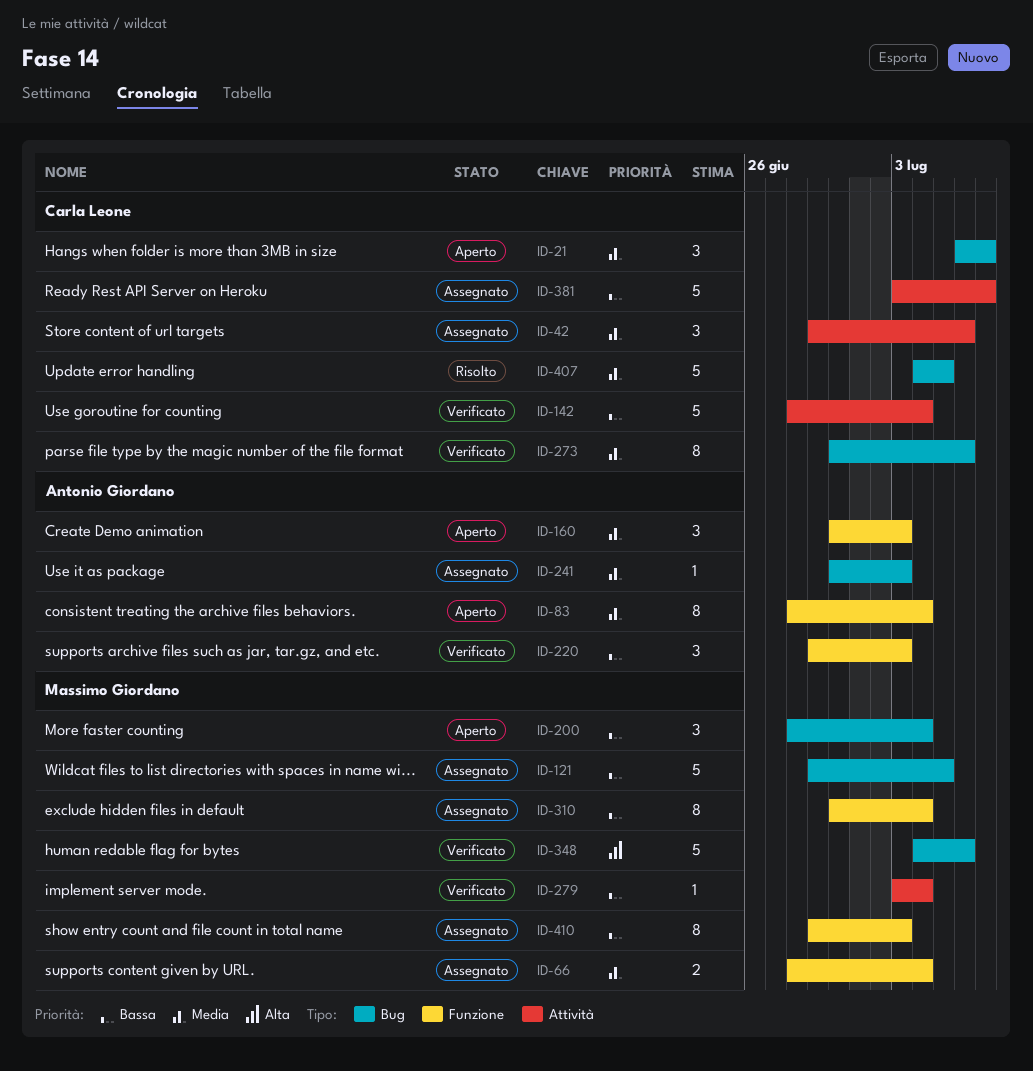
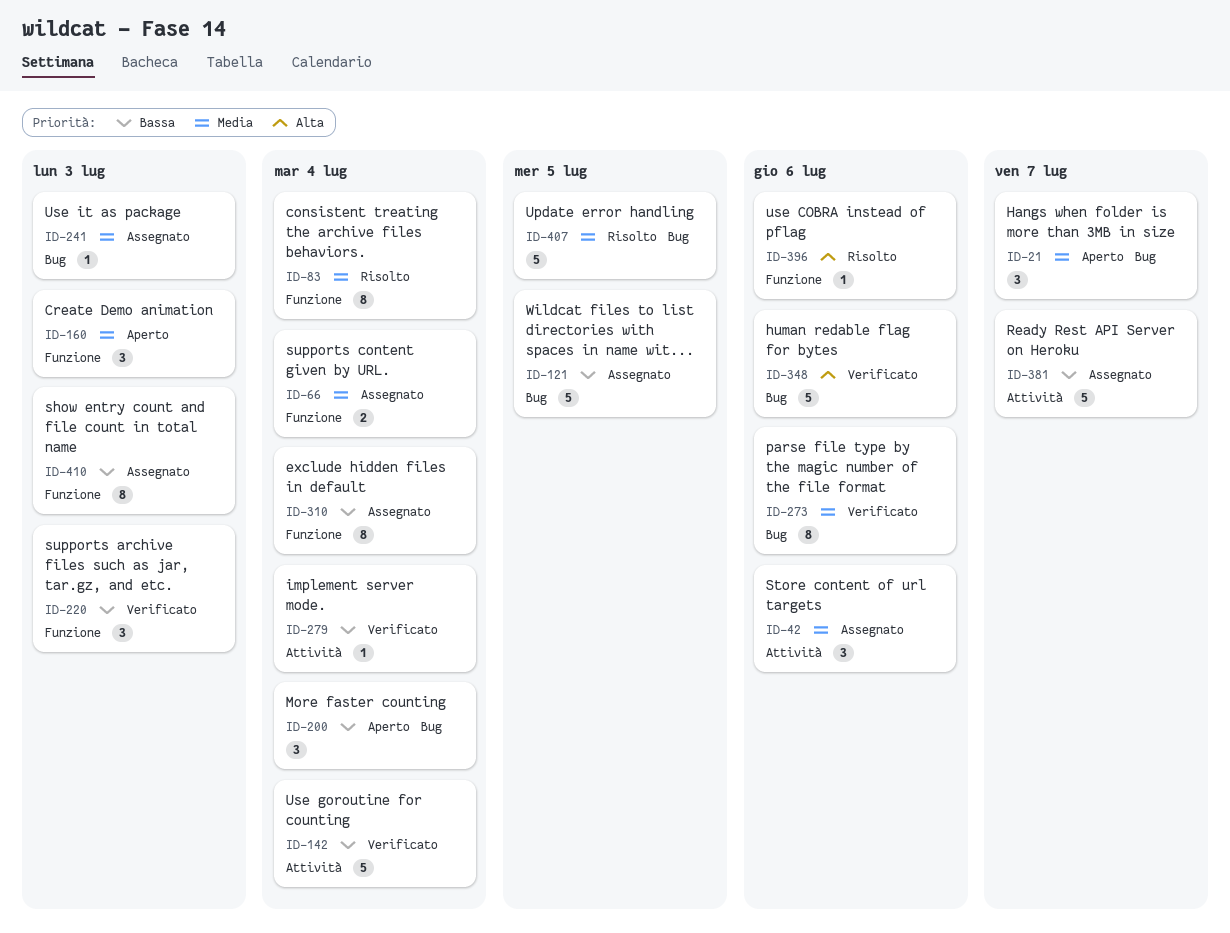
ID-83, status: Aperto -> Risolto
ID-396: none -> present

